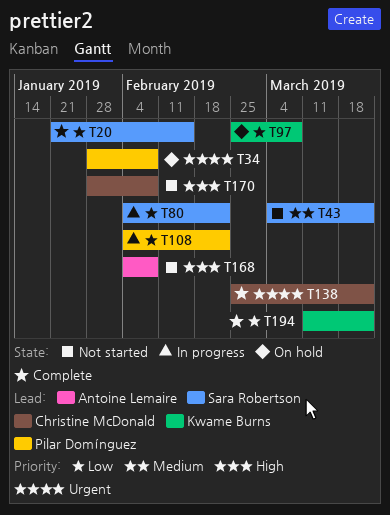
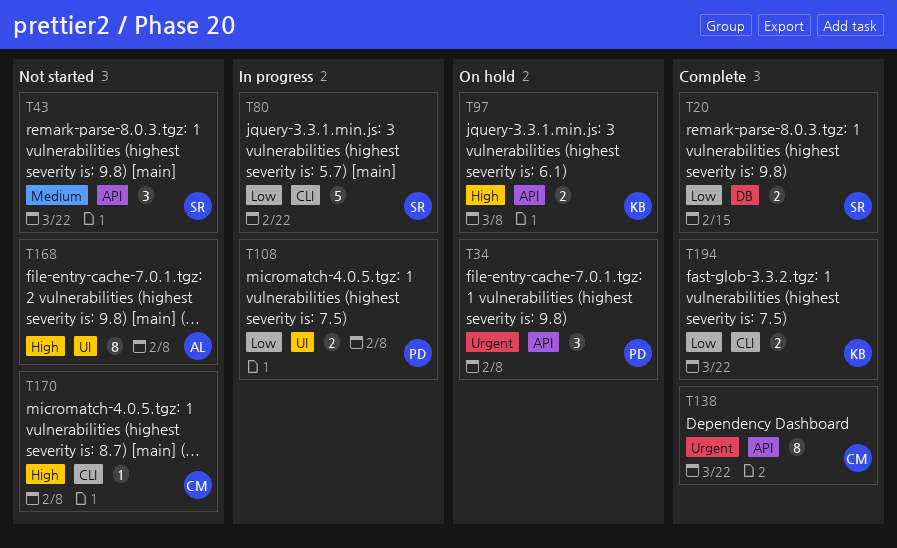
T97, priority: Low -> High
T108, due: Feb 22 -> Feb 8

